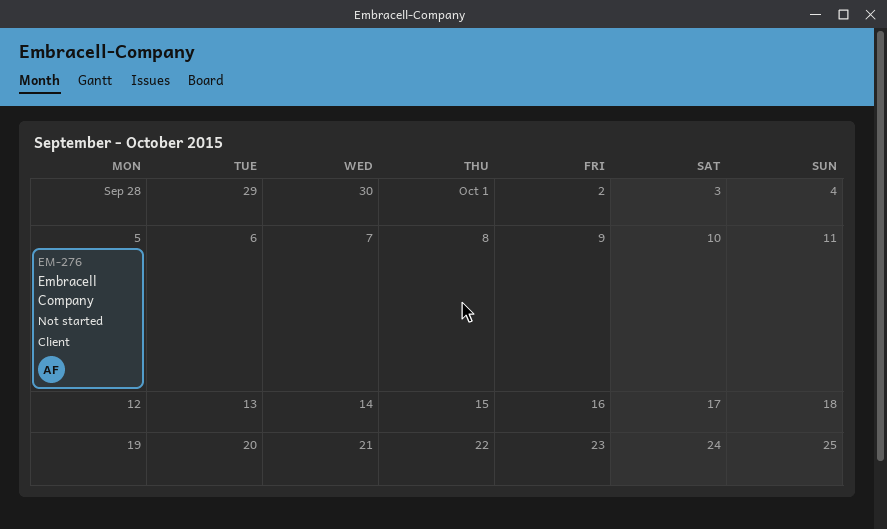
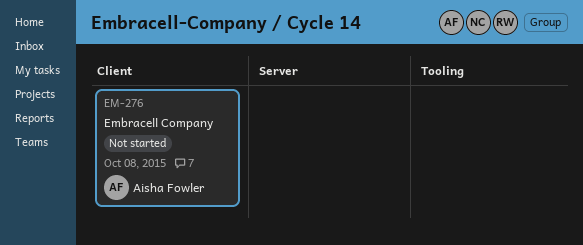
EM-276, due: Oct 5 -> Oct 8

